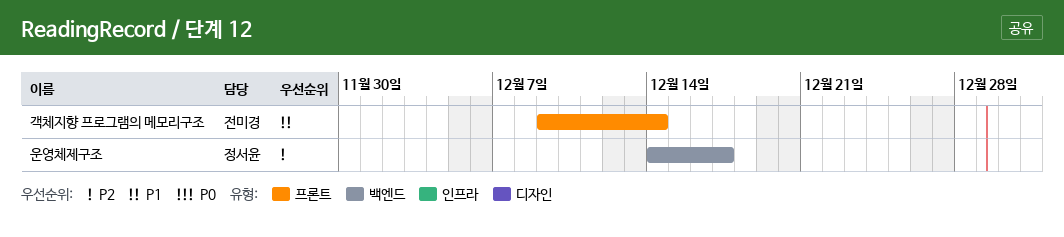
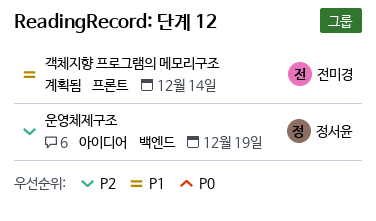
운영체제구조, due: Dec 17 -> Dec 19

